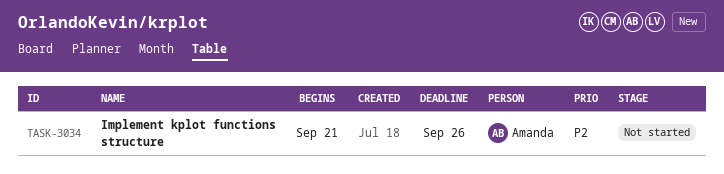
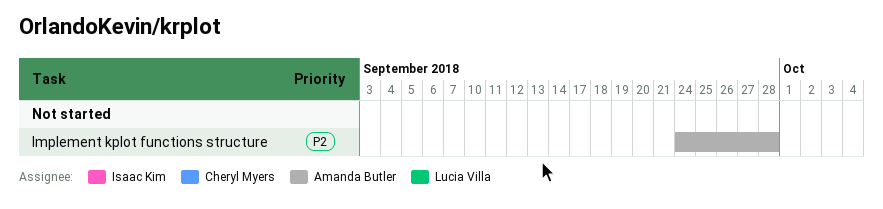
Implement kplot functions structure, start: Sep 21 -> Sep 24
Implement kplot functions structure, due: Sep 26 -> Sep 28

